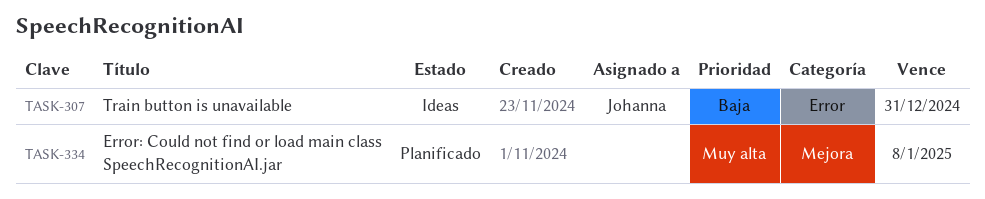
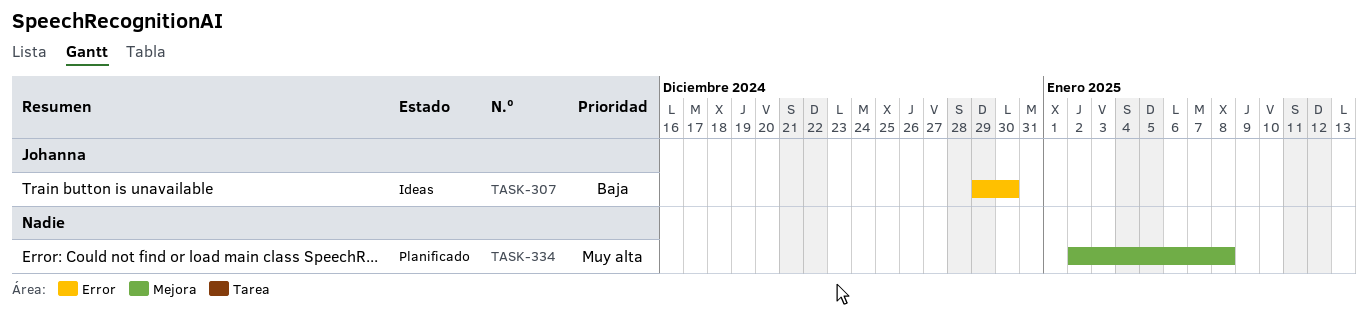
TASK-307, due: Dec 31 -> Dec 30

